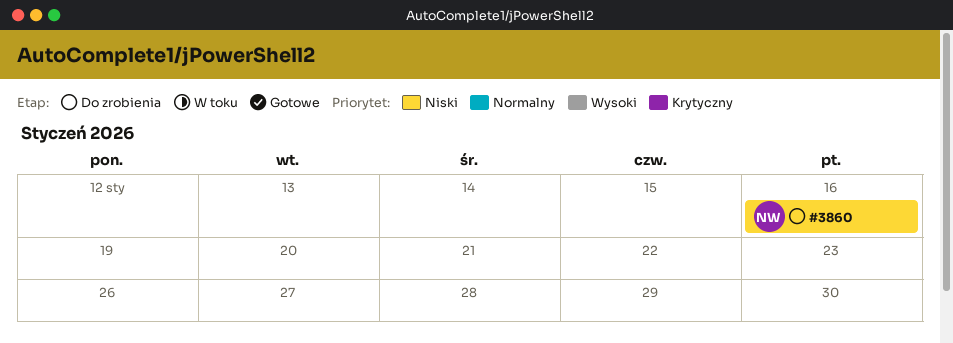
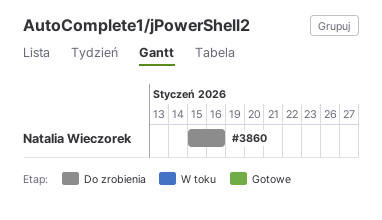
#3860, start: Jan 16 -> Jan 15

